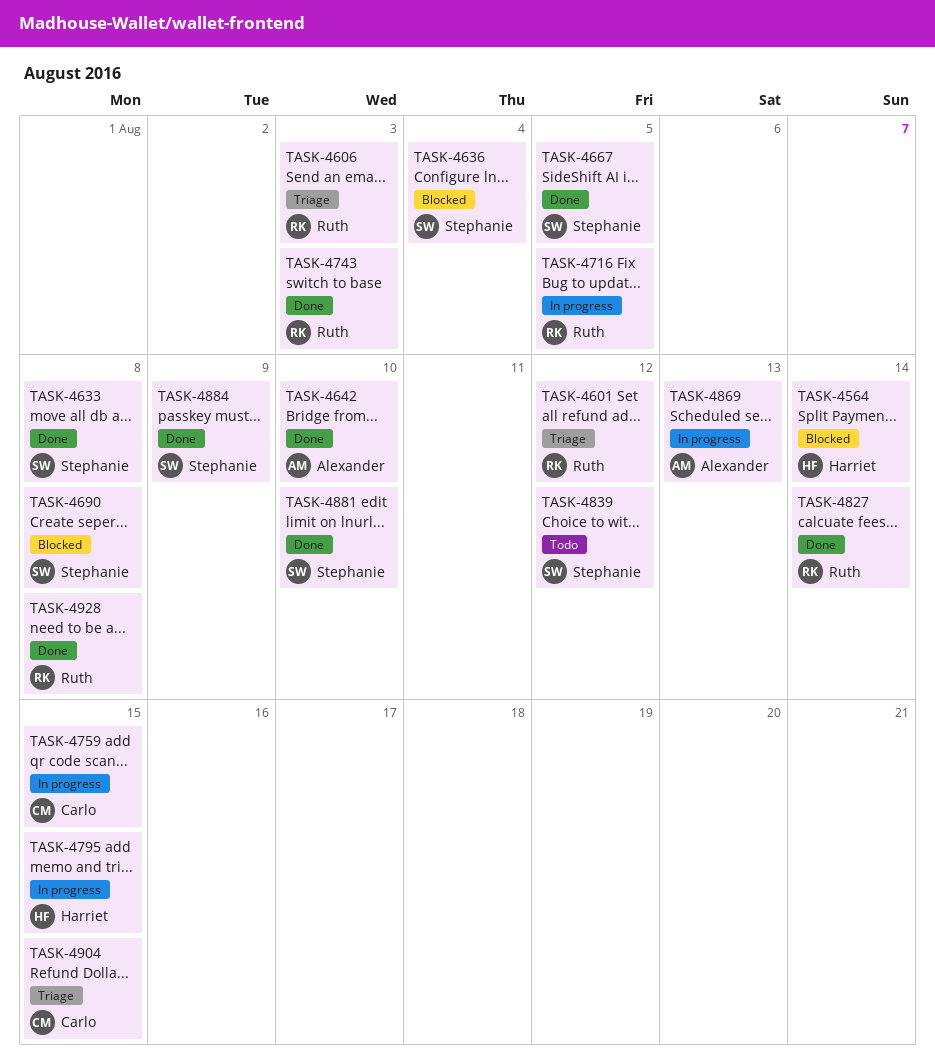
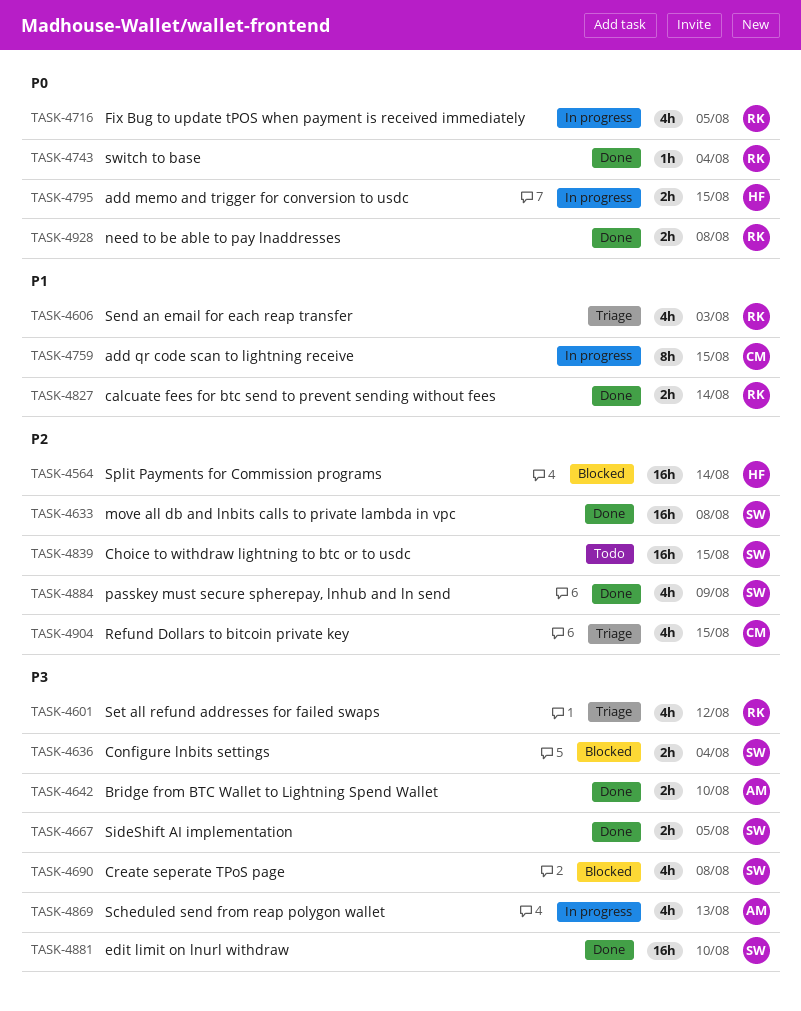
TASK-4743, due: Aug 3 -> Aug 4
TASK-4839, due: Aug 12 -> Aug 15

